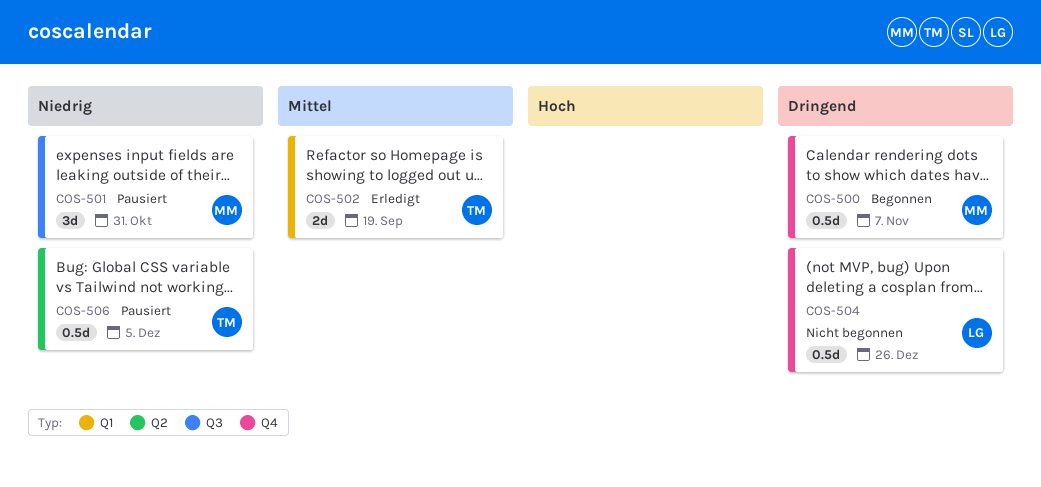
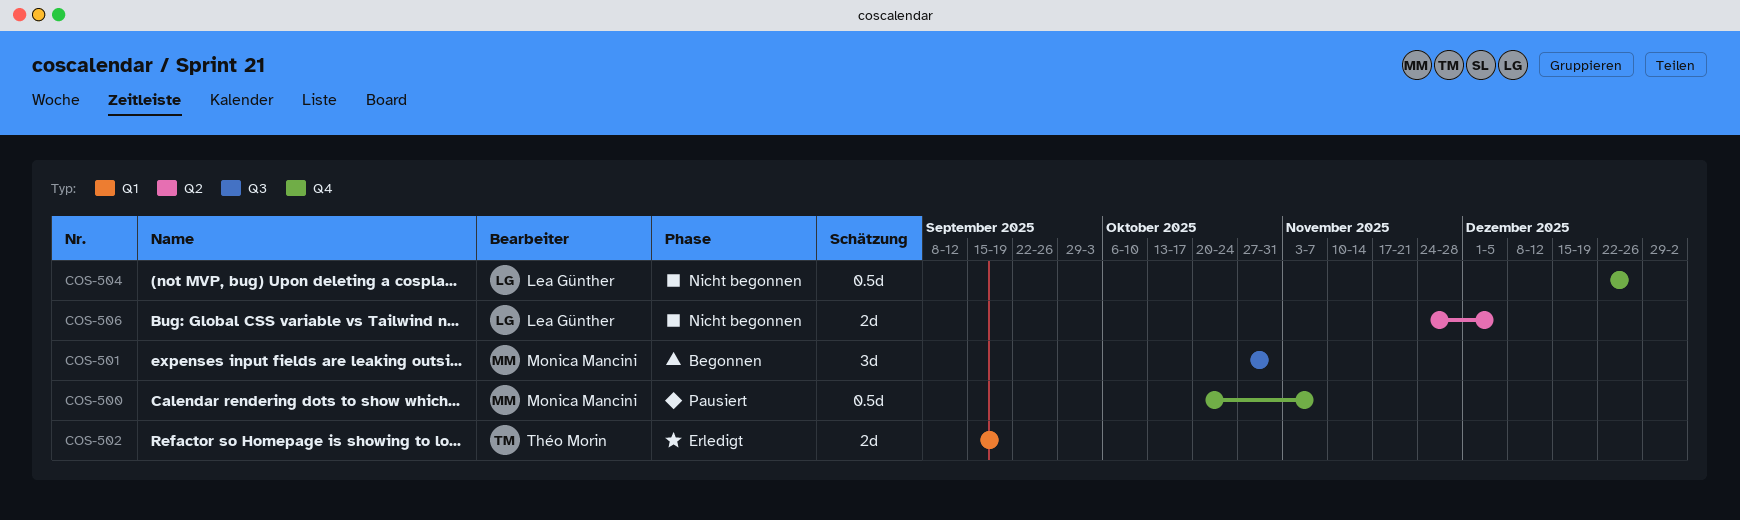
COS-500, status: Begonnen -> Pausiert
COS-501, status: Pausiert -> Begonnen
COS-506, status: Pausiert -> Nicht begonnen
COS-506, owner: Théo Morin -> Lea Günther
COS-506, estimate: 0.5d -> 2d

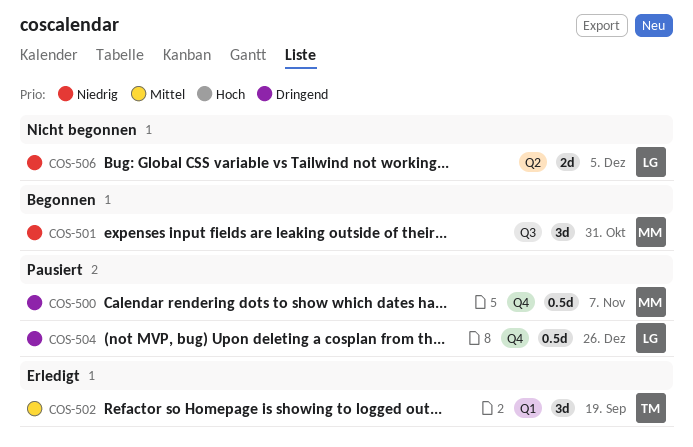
COS-502, estimate: 2d -> 3d
COS-504, status: Nicht begonnen -> Pausiert

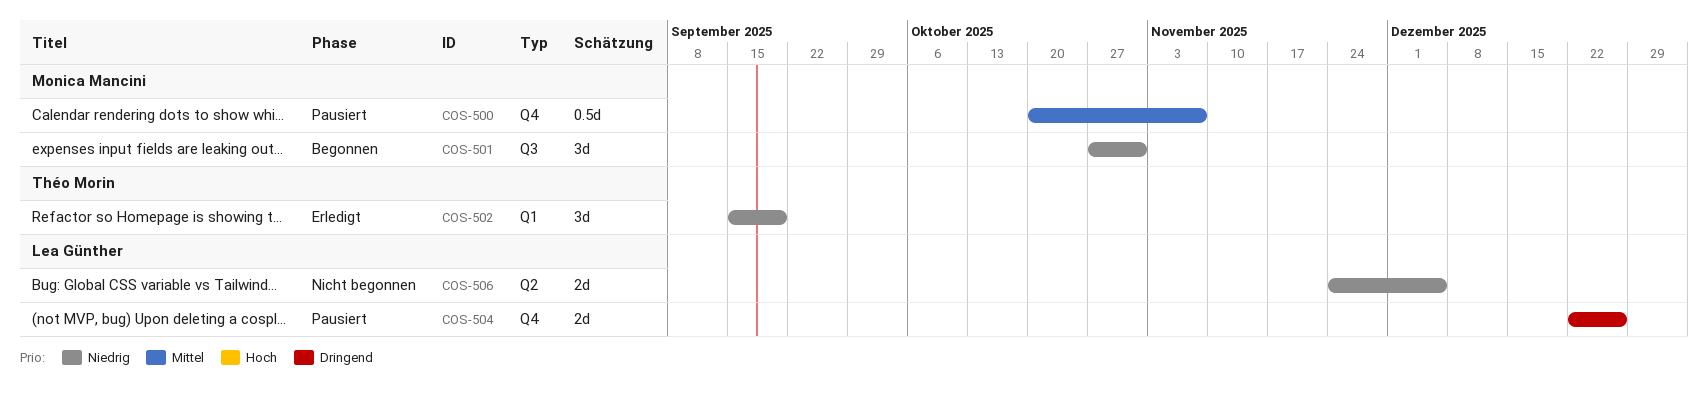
COS-500, priority: Dringend -> Mittel
COS-502, priority: Mittel -> Niedrig
COS-504, estimate: 0.5d -> 2d

